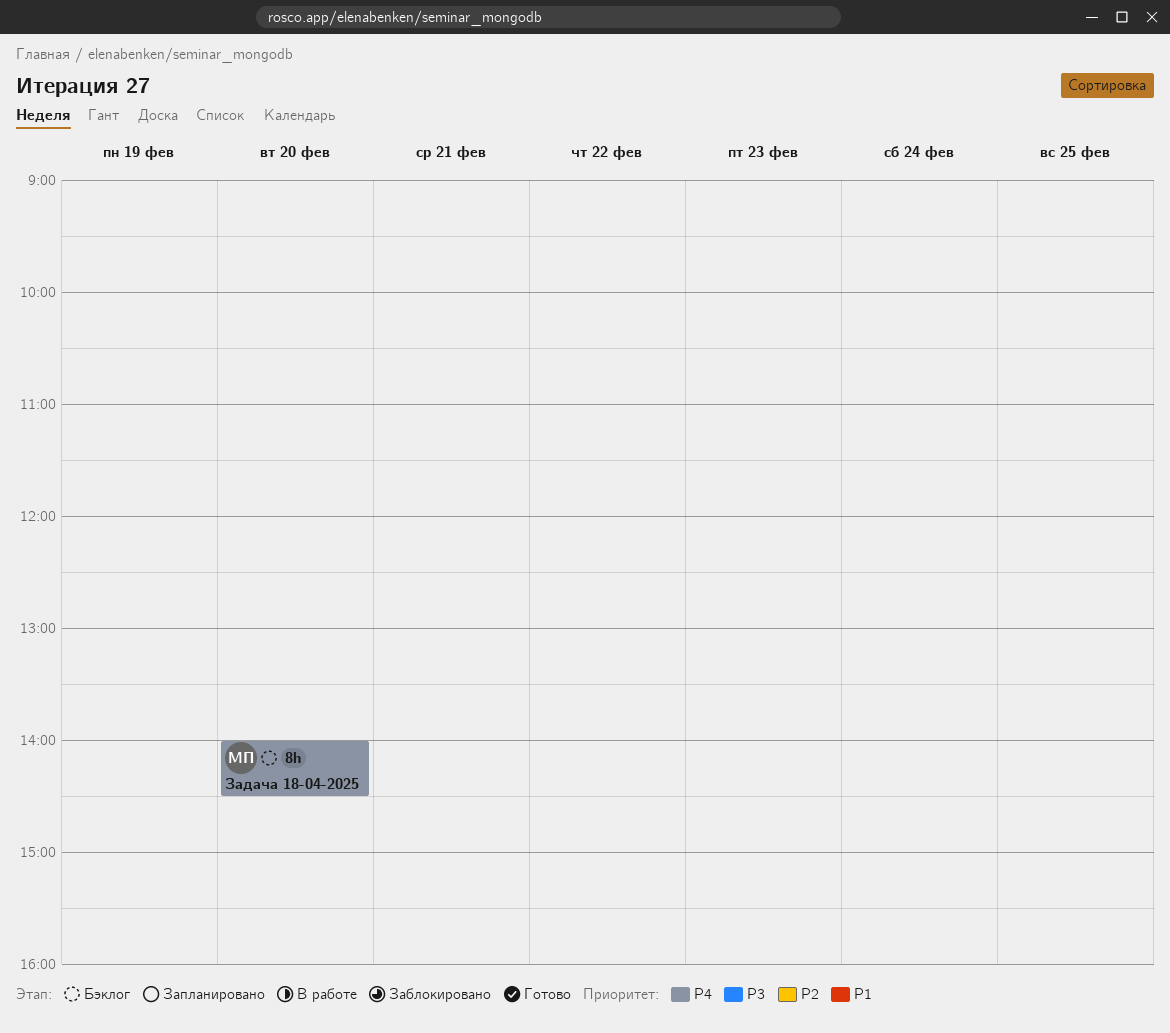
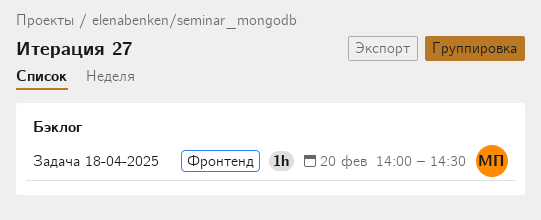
Задача 18-04-2025, estimate: 8h -> 1h

